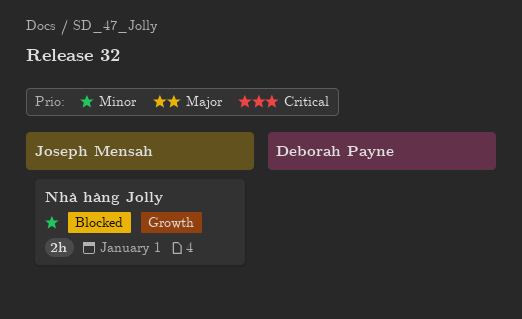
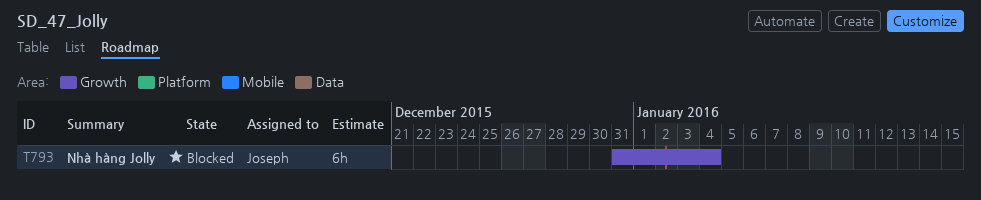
Nhà hàng Jolly, estimate: 2h -> 6h
Nhà hàng Jolly, due: Jan 1 -> Jan 4

